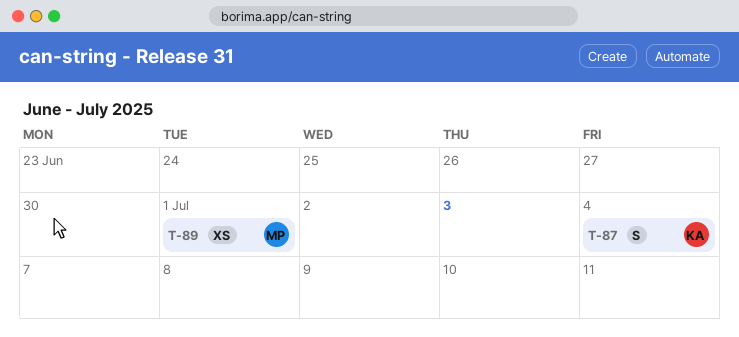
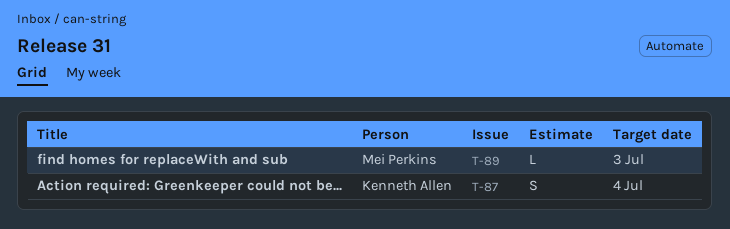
T-89, estimate: XS -> L
T-89, due: Jul 1 -> Jul 3

